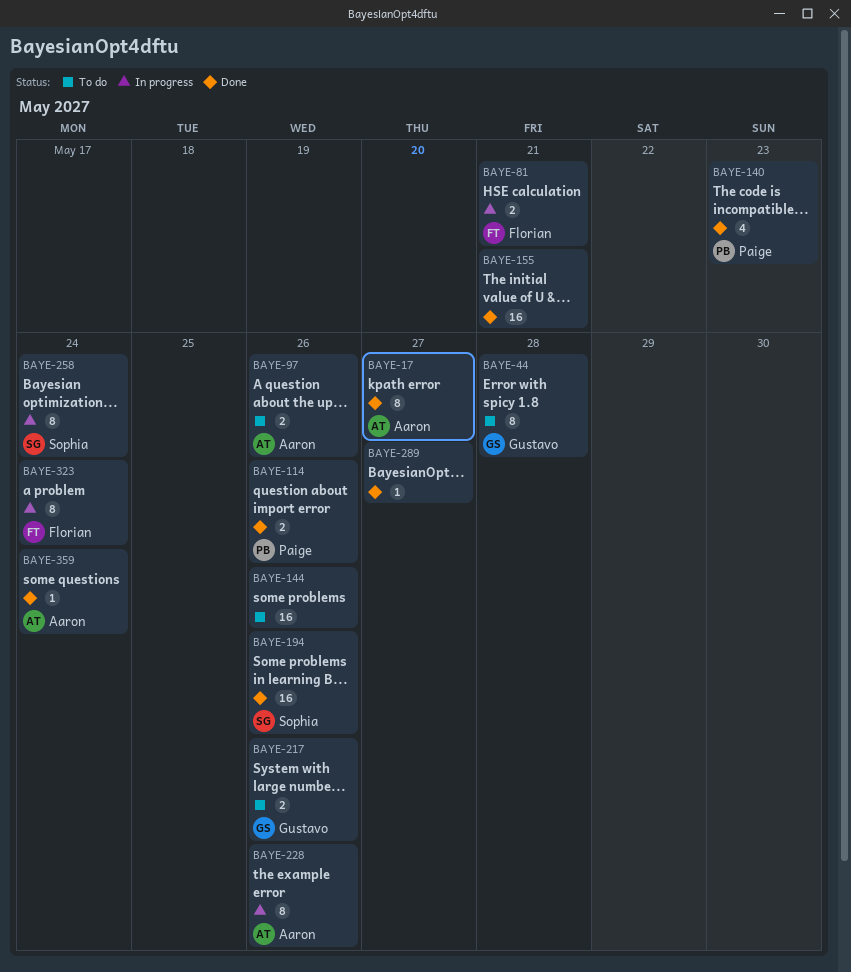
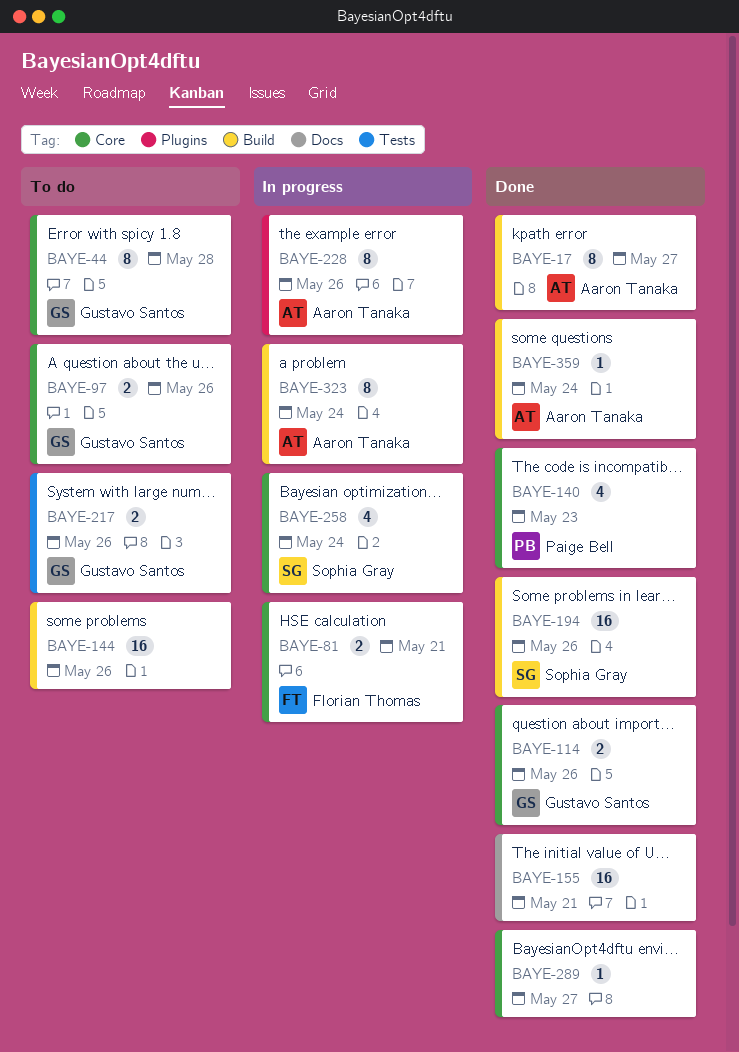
BAYE-97, owner: Aaron Tanaka -> Gustavo Santos
BAYE-114, owner: Paige Bell -> Gustavo Santos
BAYE-258, estimate: 8 -> 4
BAYE-323, owner: Florian Thomas -> Aaron Tanaka

